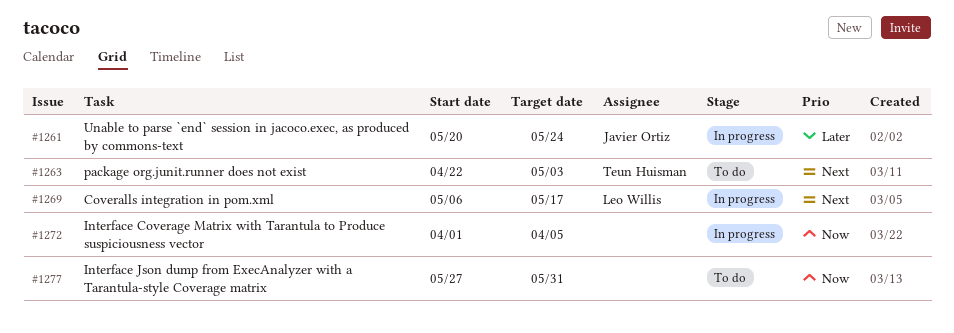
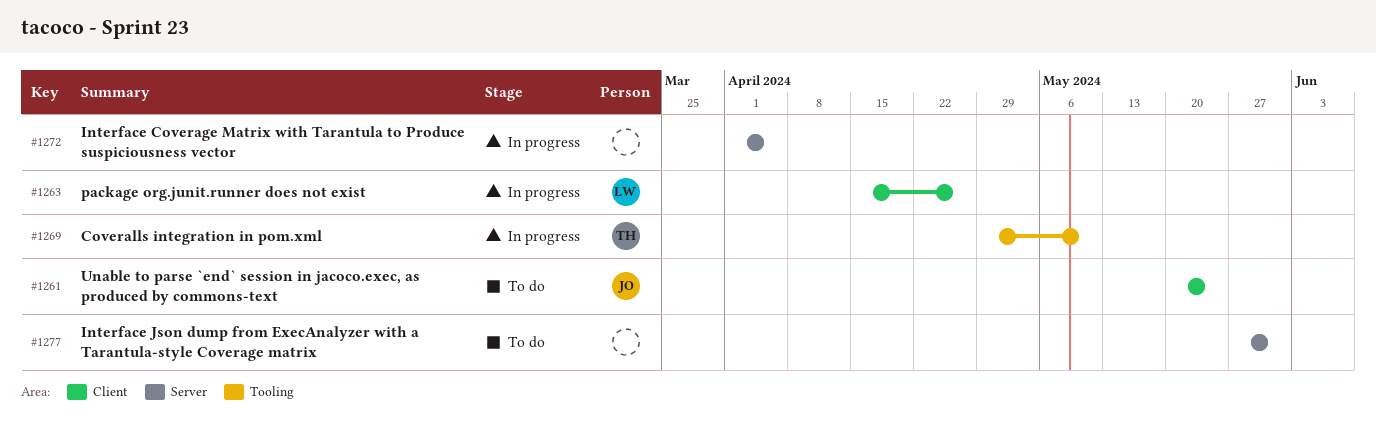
#1261, status: In progress -> To do
#1263, status: To do -> In progress
#1263, owner: Teun Huisman -> Leo Willis
#1263, start: Apr 22 -> Apr 15
#1263, due: May 3 -> Apr 26
#1269, owner: Leo Willis -> Teun Huisman
#1269, start: May 6 -> Apr 29
#1269, due: May 17 -> May 10

